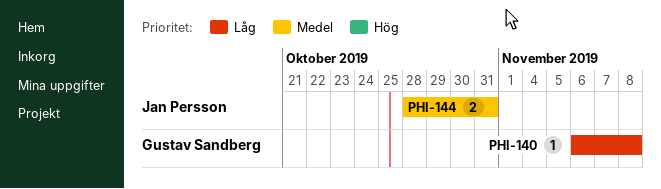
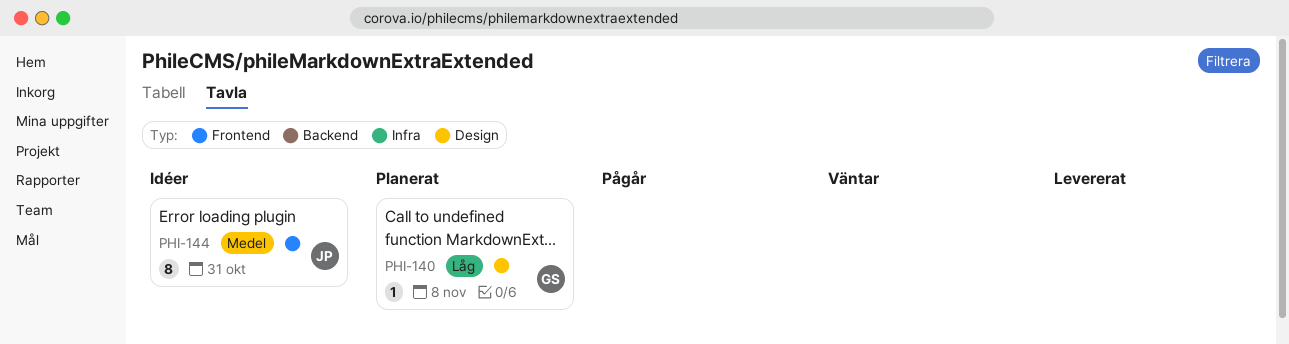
PHI-144, estimate: 2 -> 8

